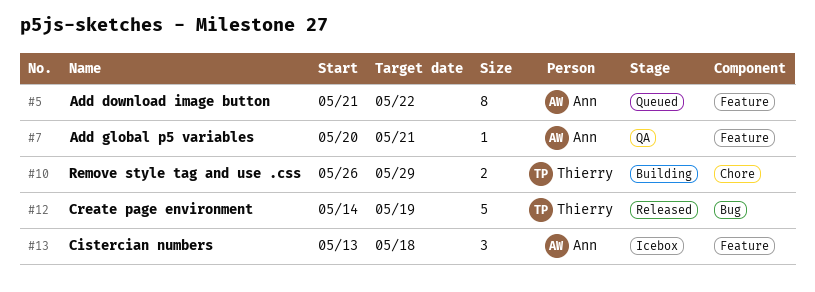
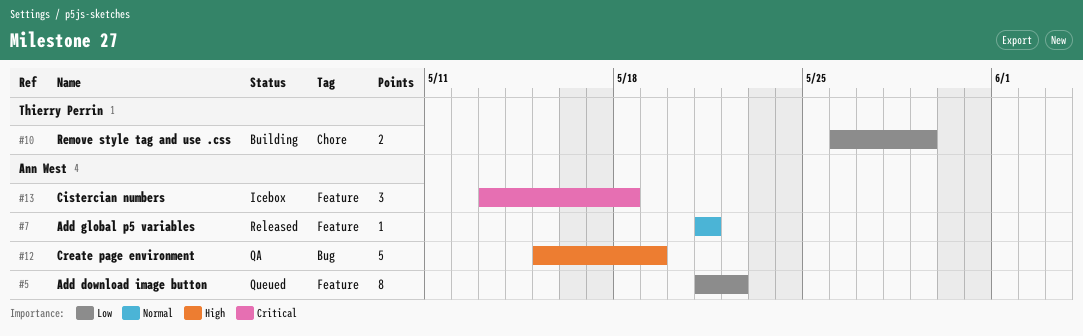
#7, status: QA -> Released
#7, start: May 20 -> May 21
#12, status: Released -> QA
#12, owner: Thierry Perrin -> Ann West
#12, start: May 14 -> May 15

